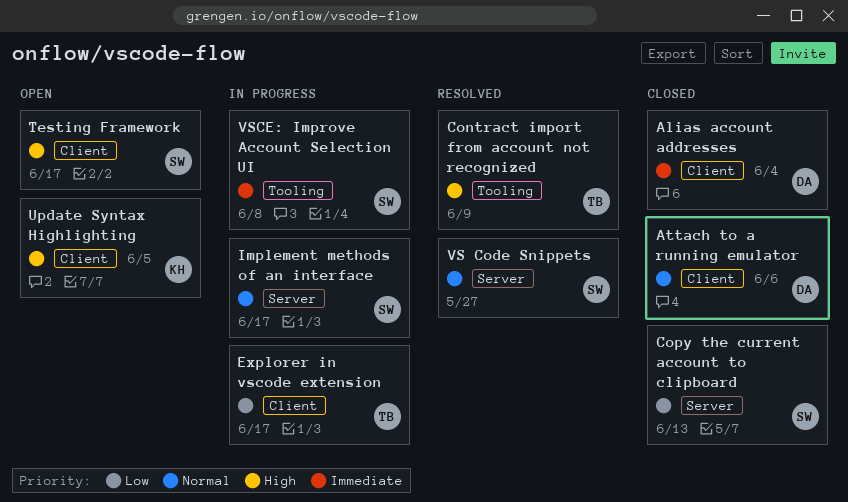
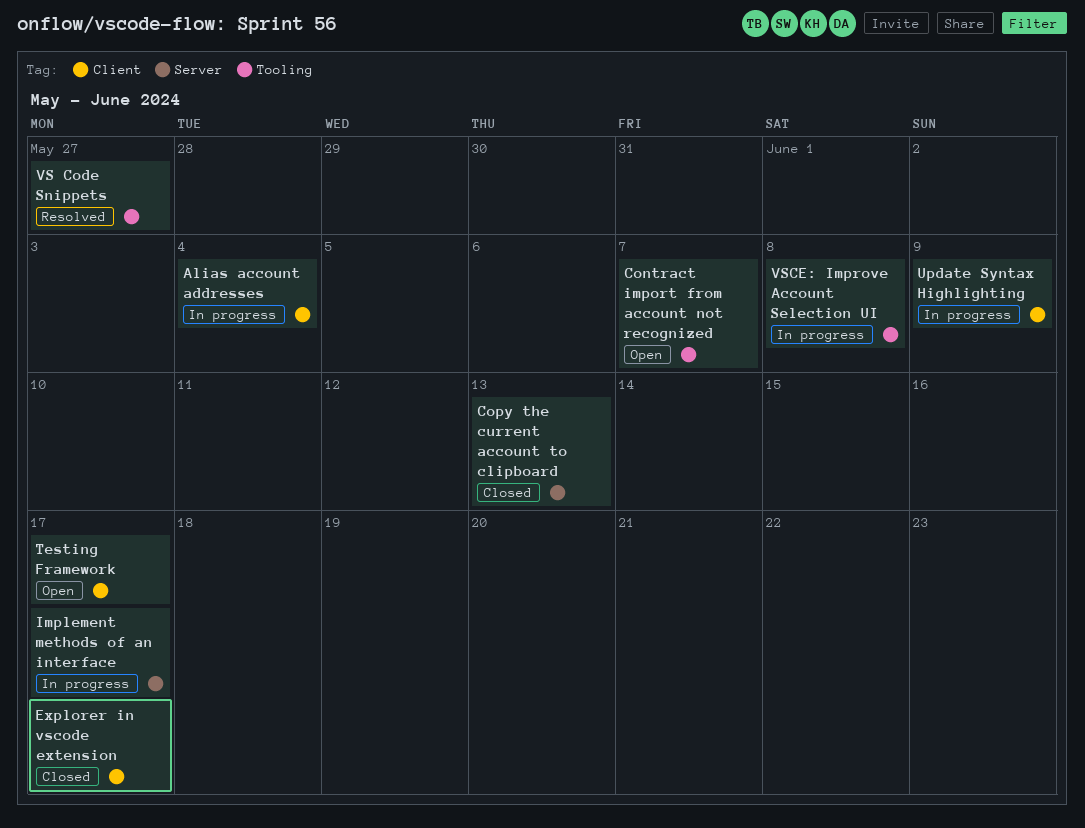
Alias account addresses, status: Closed -> In progress
Attach to a running emulator: present -> none
Contract import from account not recognized, status: Resolved -> Open
Contract import from account not recognized, due: Jun 9 -> Jun 7
Explorer in vscode extension, status: In progress -> Closed
Update Syntax Highlighting, status: Open -> In progress
Update Syntax Highlighting, due: Jun 5 -> Jun 9
VS Code Snippets, label: Server -> Tooling

